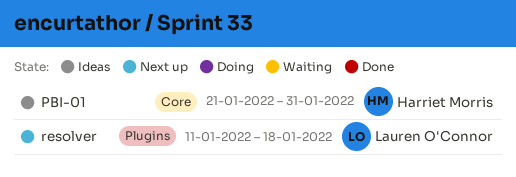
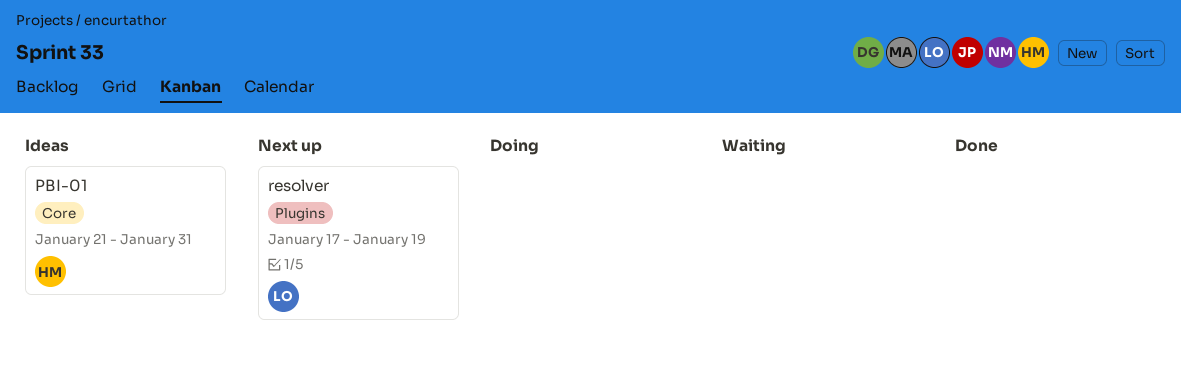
resolver, start: Jan 11 -> Jan 17
resolver, due: Jan 18 -> Jan 19

